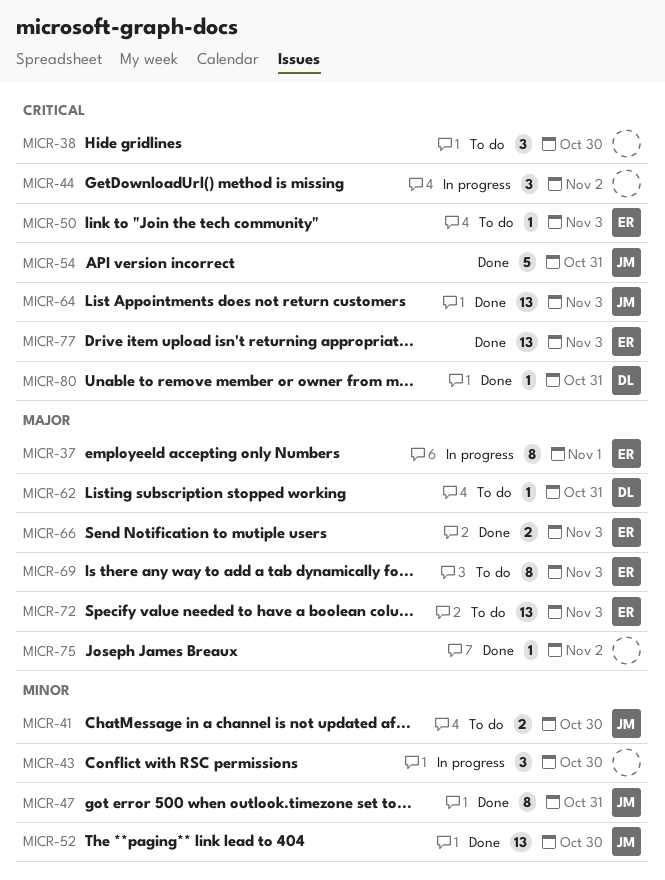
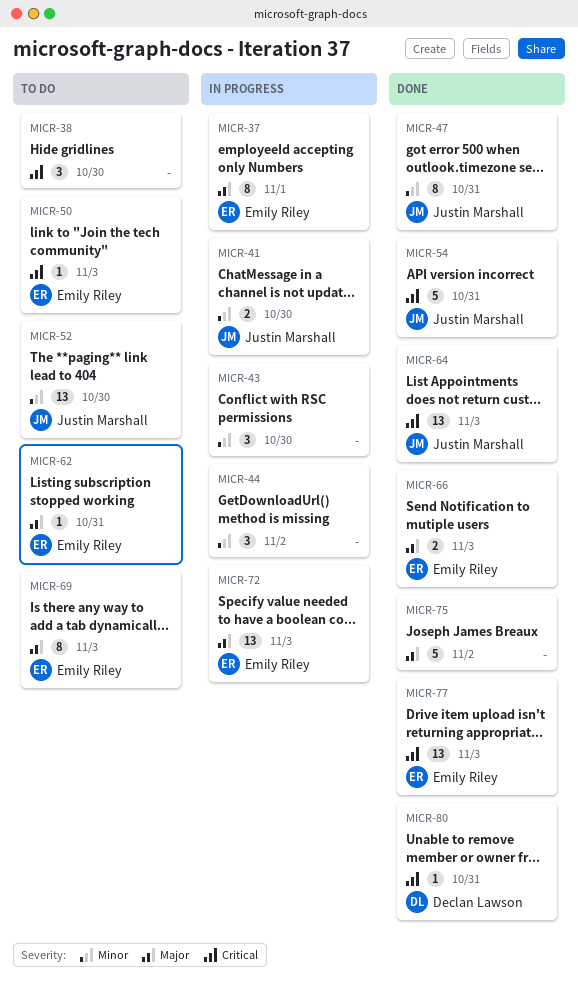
MICR-41, status: To do -> In progress
MICR-44, priority: Critical -> Minor
MICR-52, status: Done -> To do
MICR-62, owner: Declan Lawson -> Emily Riley
MICR-72, status: To do -> In progress
MICR-75, estimate: 1 -> 5

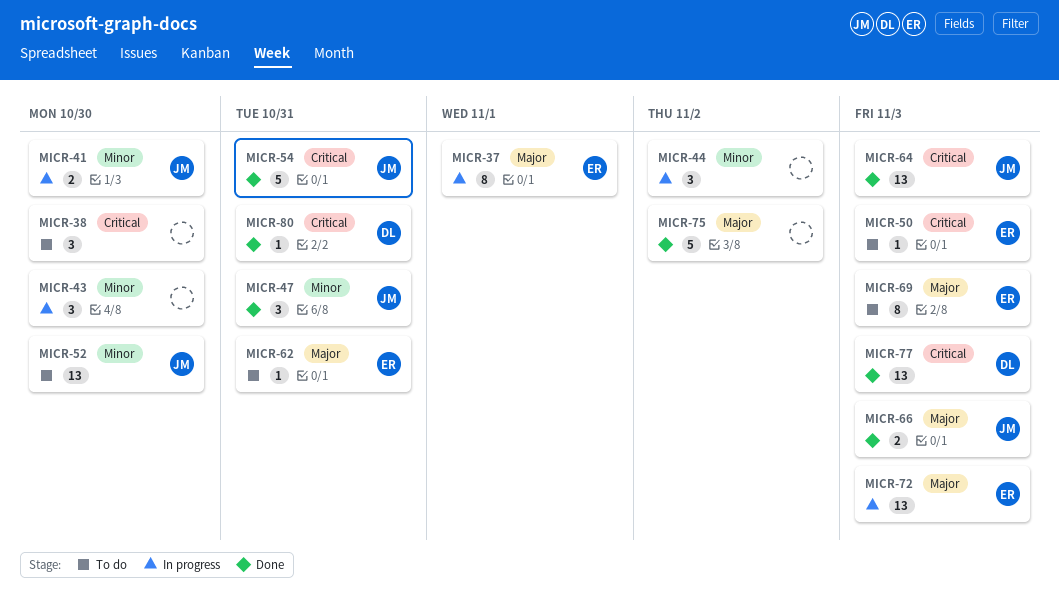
MICR-47, estimate: 8 -> 3
MICR-66, owner: Emily Riley -> Justin Marshall
MICR-77, owner: Emily Riley -> Declan Lawson

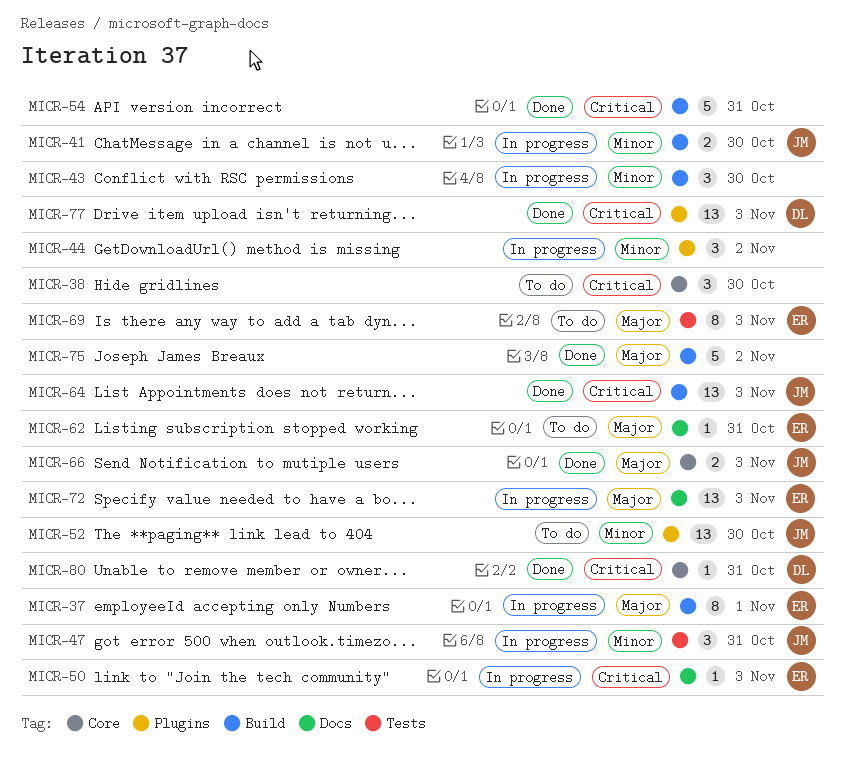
MICR-47, status: Done -> In progress
MICR-50, status: To do -> In progress
MICR-54, owner: JM -> none

